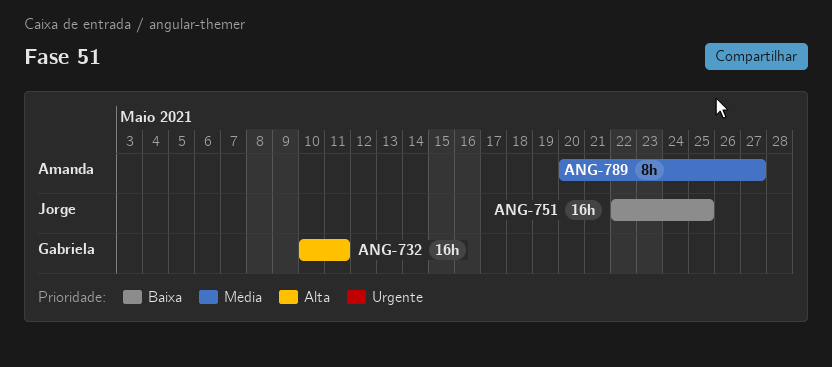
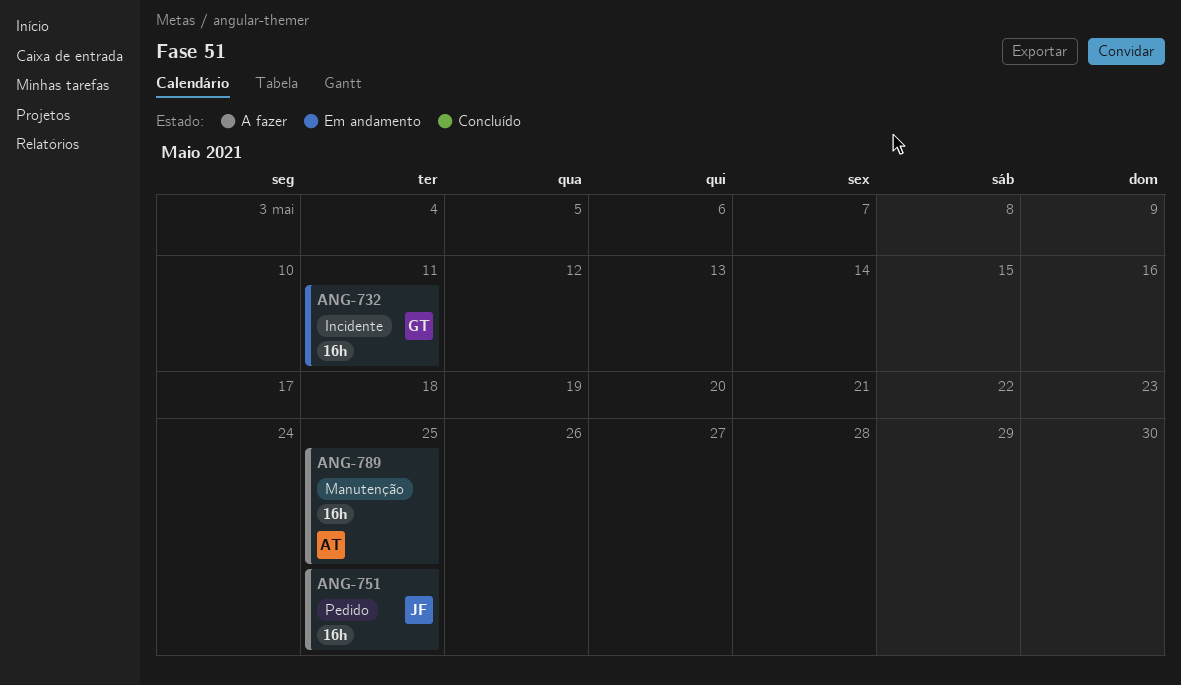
ANG-789, estimate: 8h -> 16h
ANG-789, due: May 27 -> May 25

